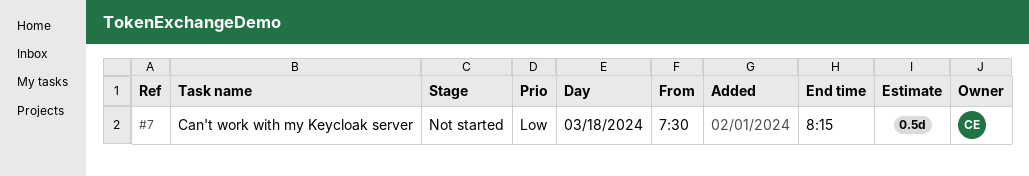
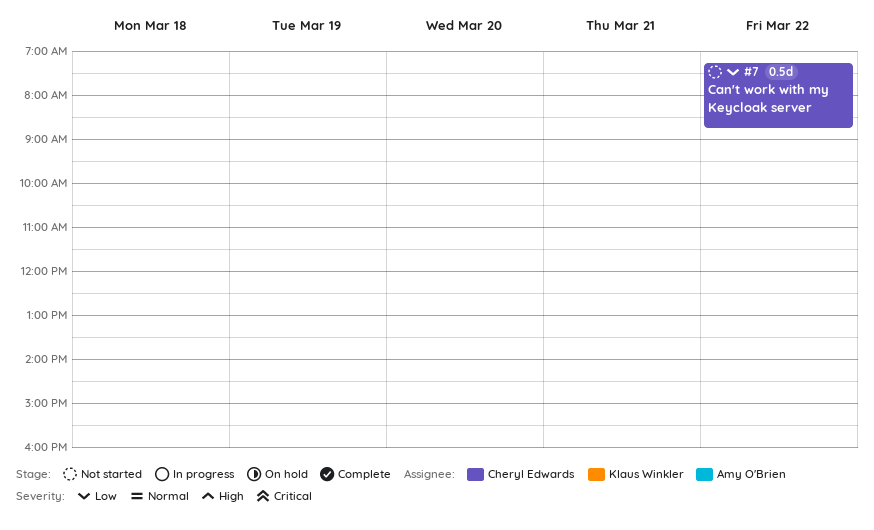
#7, day: Mar 18 -> Mar 22
#7, begins: 07:30 -> 07:15
#7, ends: 08:15 -> 08:45

